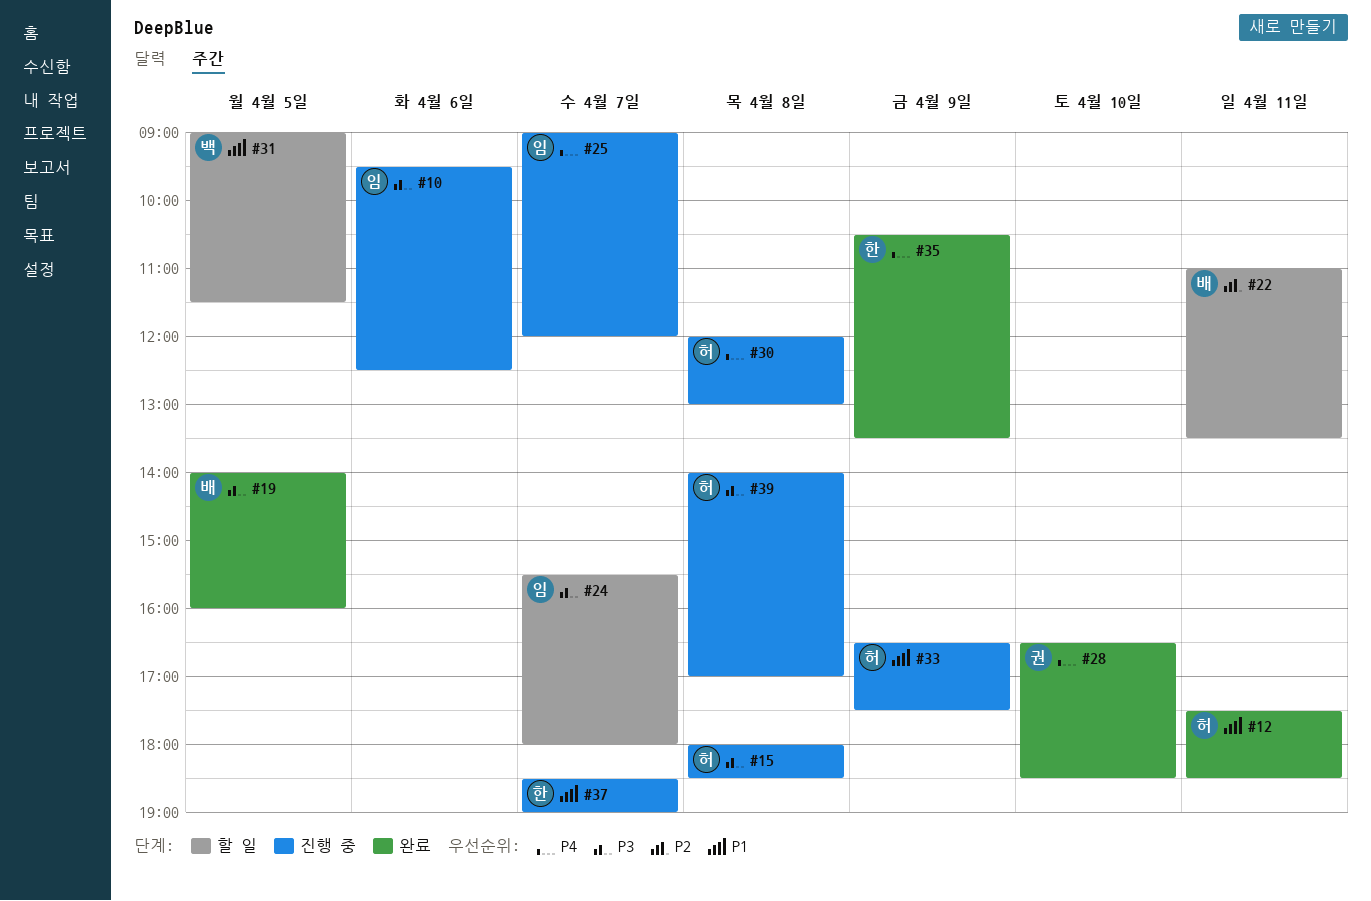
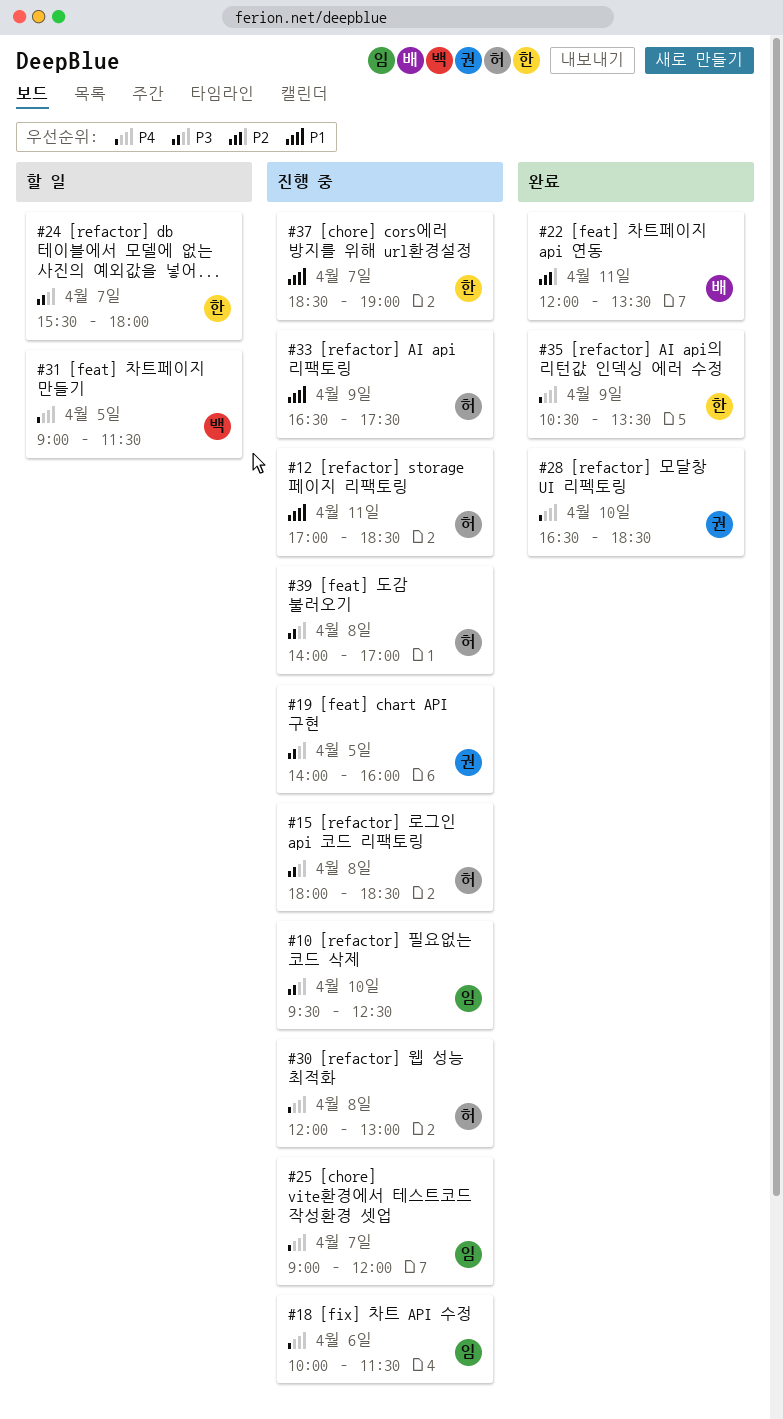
#10, day: Apr 6 -> Apr 10
#12, status: 완료 -> 진행 중
#12, begins: 17:30 -> 17:00
#18: none -> present
#19, status: 완료 -> 진행 중
#19, owner: 배 -> 권
#22, status: 할 일 -> 완료
#22, begins: 11:00 -> 12:00
#24, owner: 임 -> 한
#31, priority: P1 -> P4

